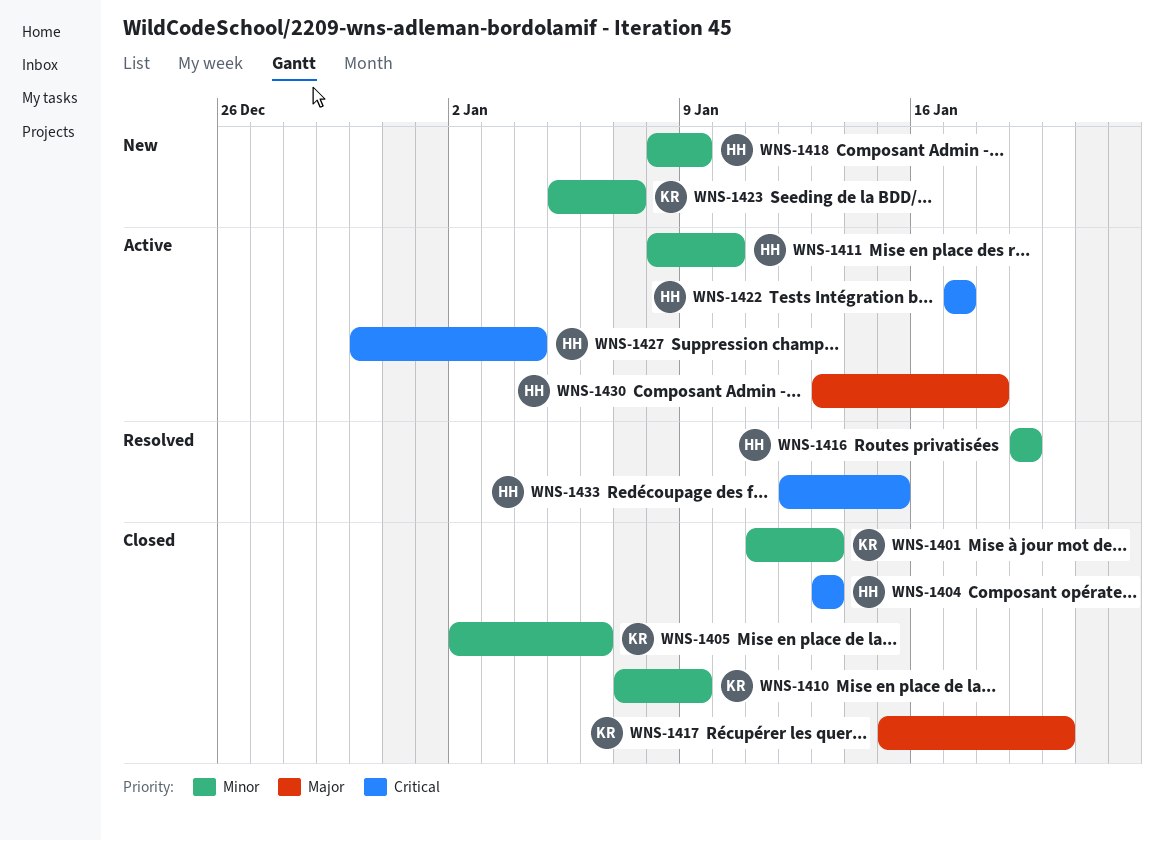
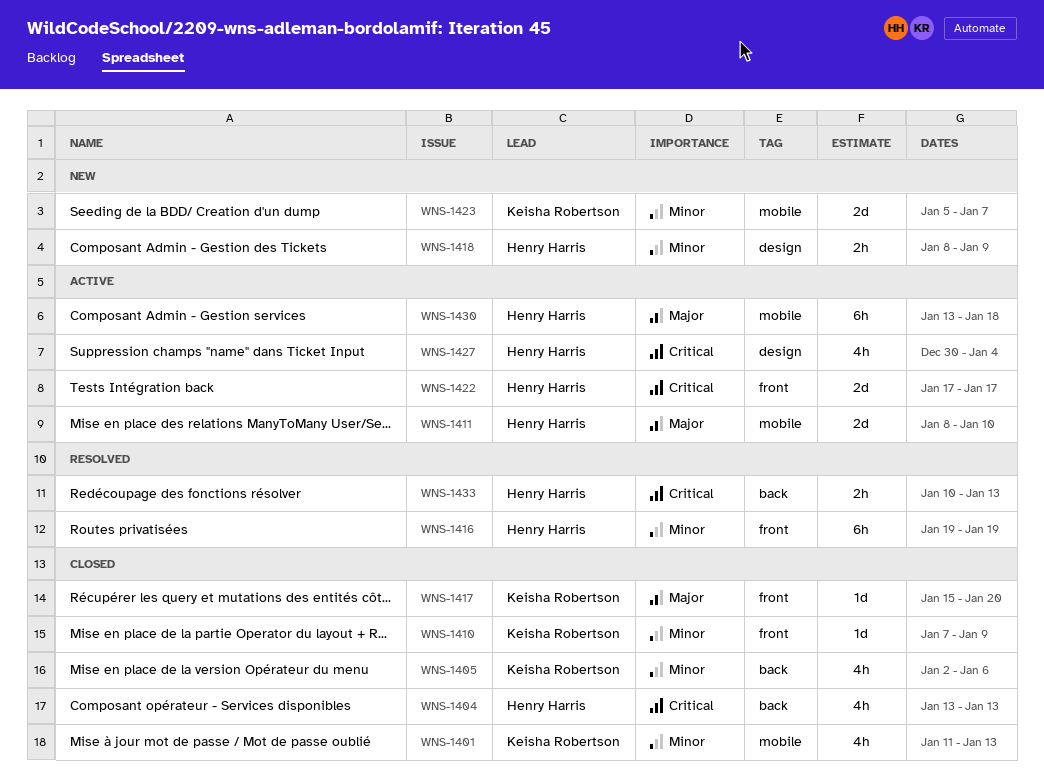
WNS-1411, priority: Minor -> Major
WNS-1433, start: Jan 12 -> Jan 10
WNS-1433, due: Jan 15 -> Jan 13

